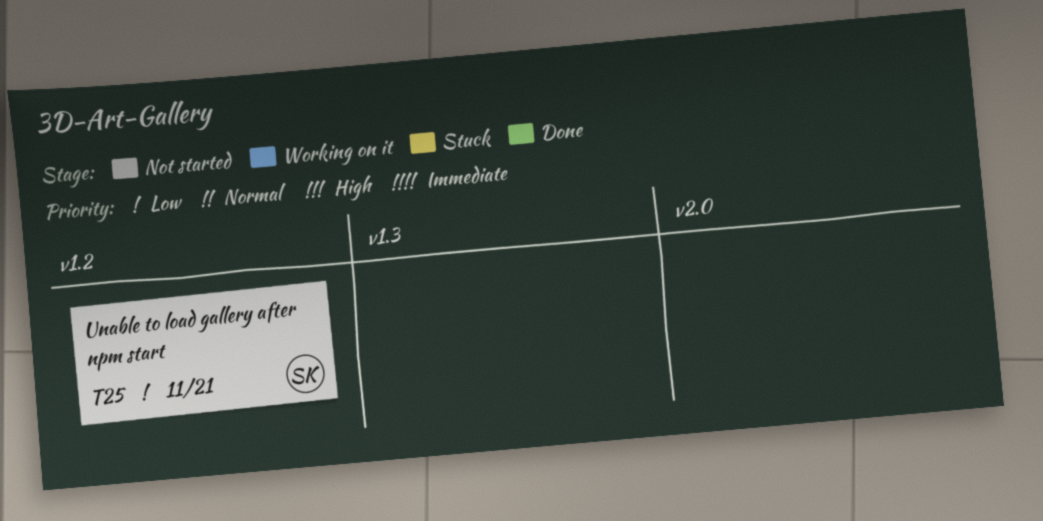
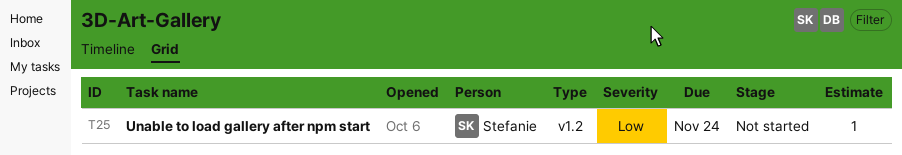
T25, due: Nov 21 -> Nov 24

